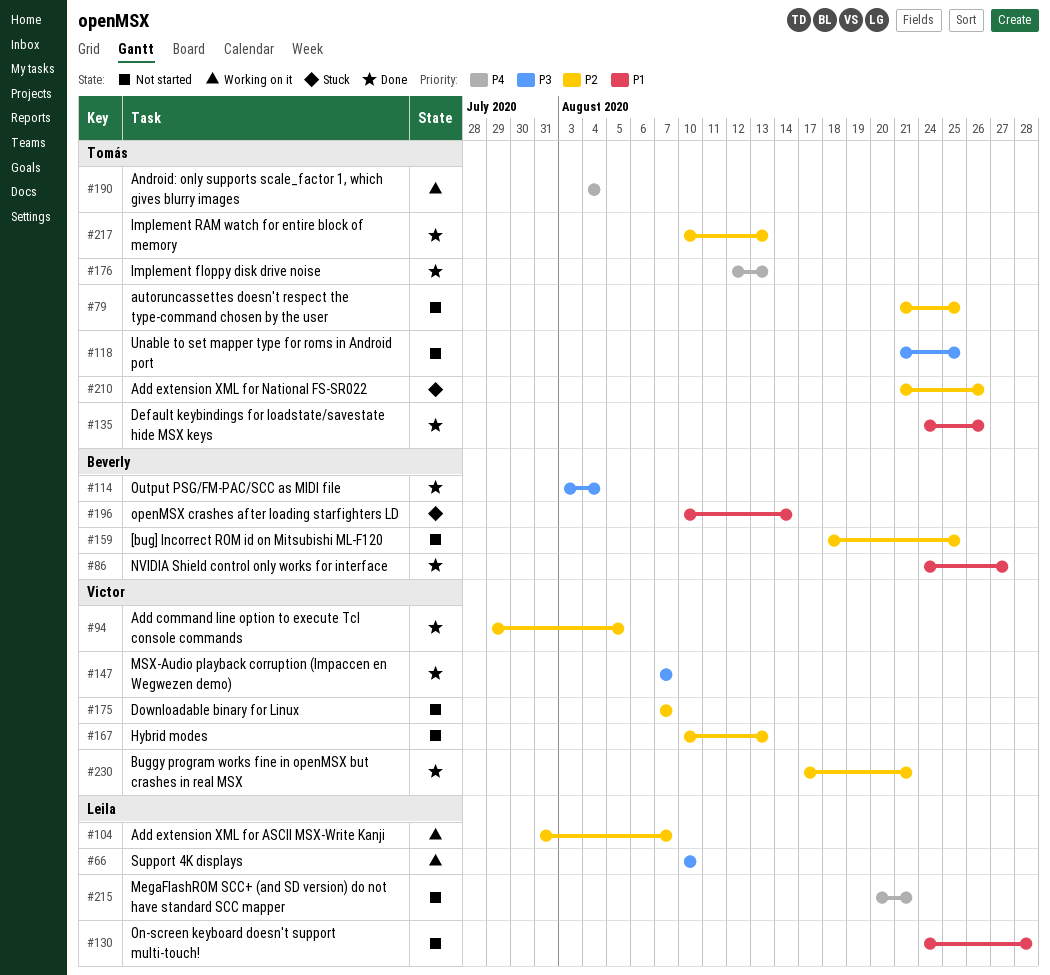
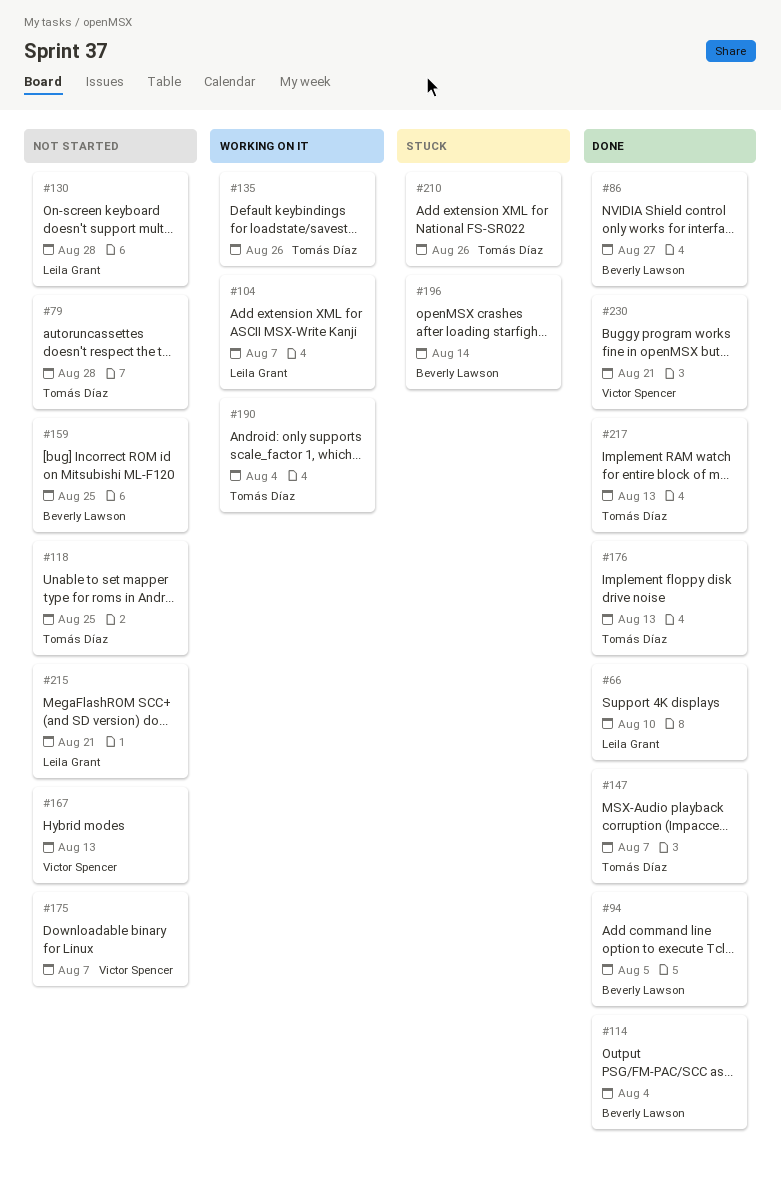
#66, status: Working on it -> Done
#79, due: Aug 25 -> Aug 28
#94, owner: Victor Spencer -> Beverly Lawson
#135, status: Done -> Working on it
#147, owner: Victor Spencer -> Tomás Díaz

